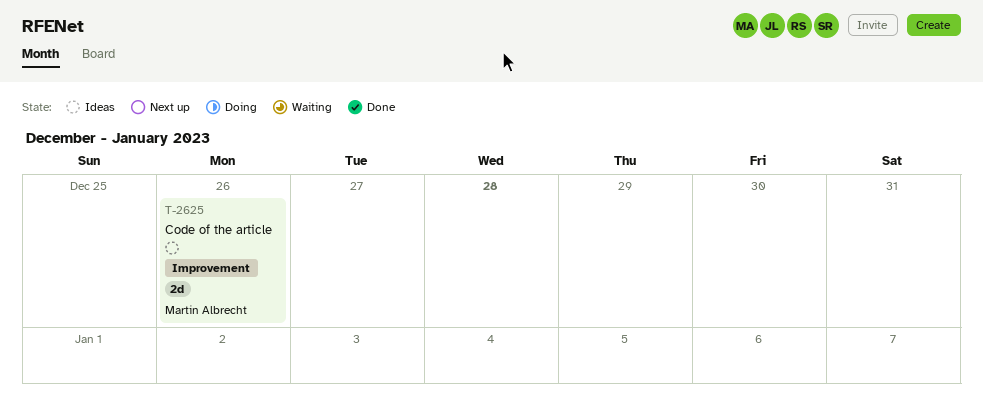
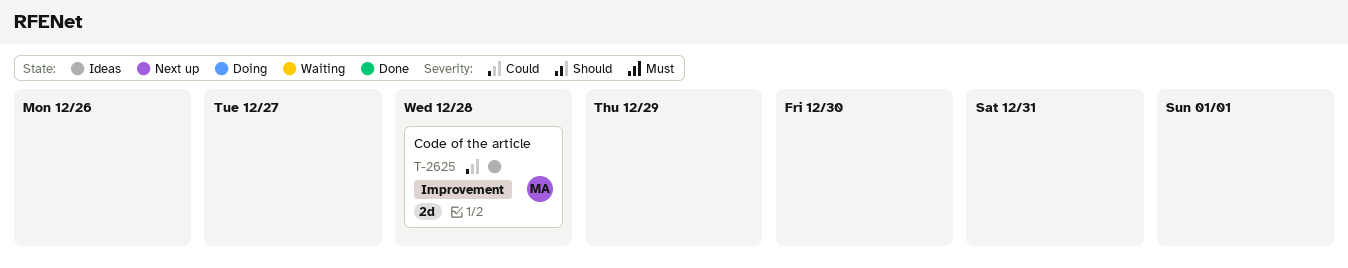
T-2625, due: Dec 26 -> Dec 28

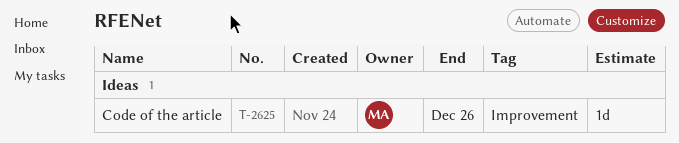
T-2625, estimate: 2d -> 1d
T-2625, due: Dec 28 -> Dec 26

